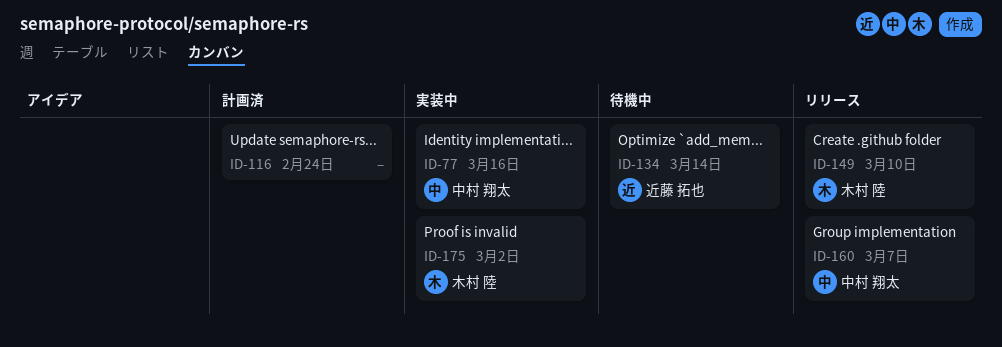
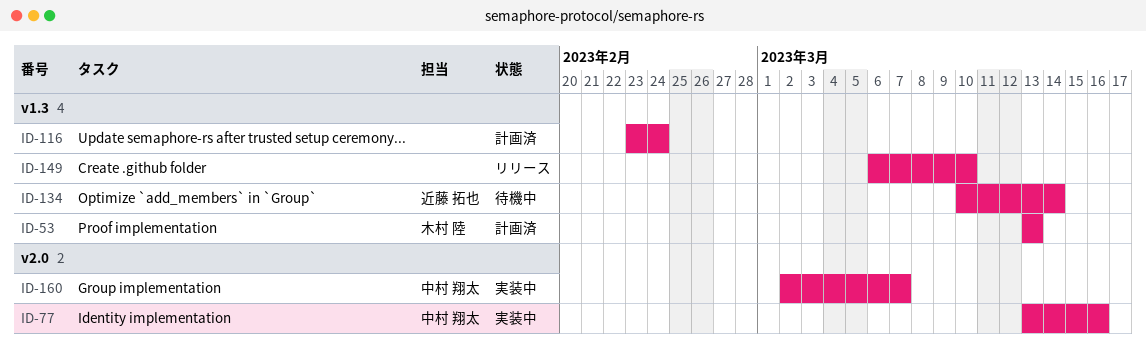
ID-53: none -> present
ID-149, owner: 木村 陸 -> none
ID-160, status: リリース -> 実装中
ID-175: present -> none

